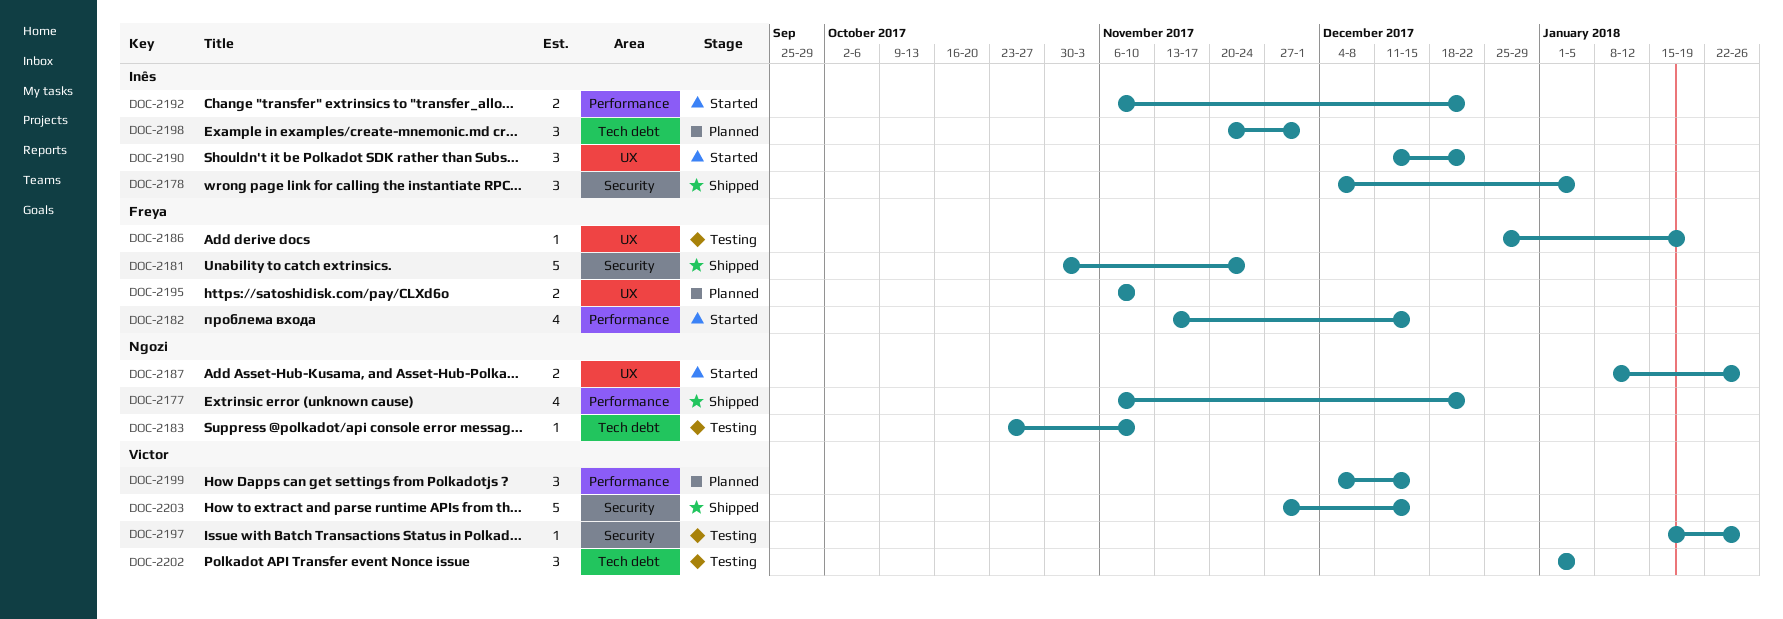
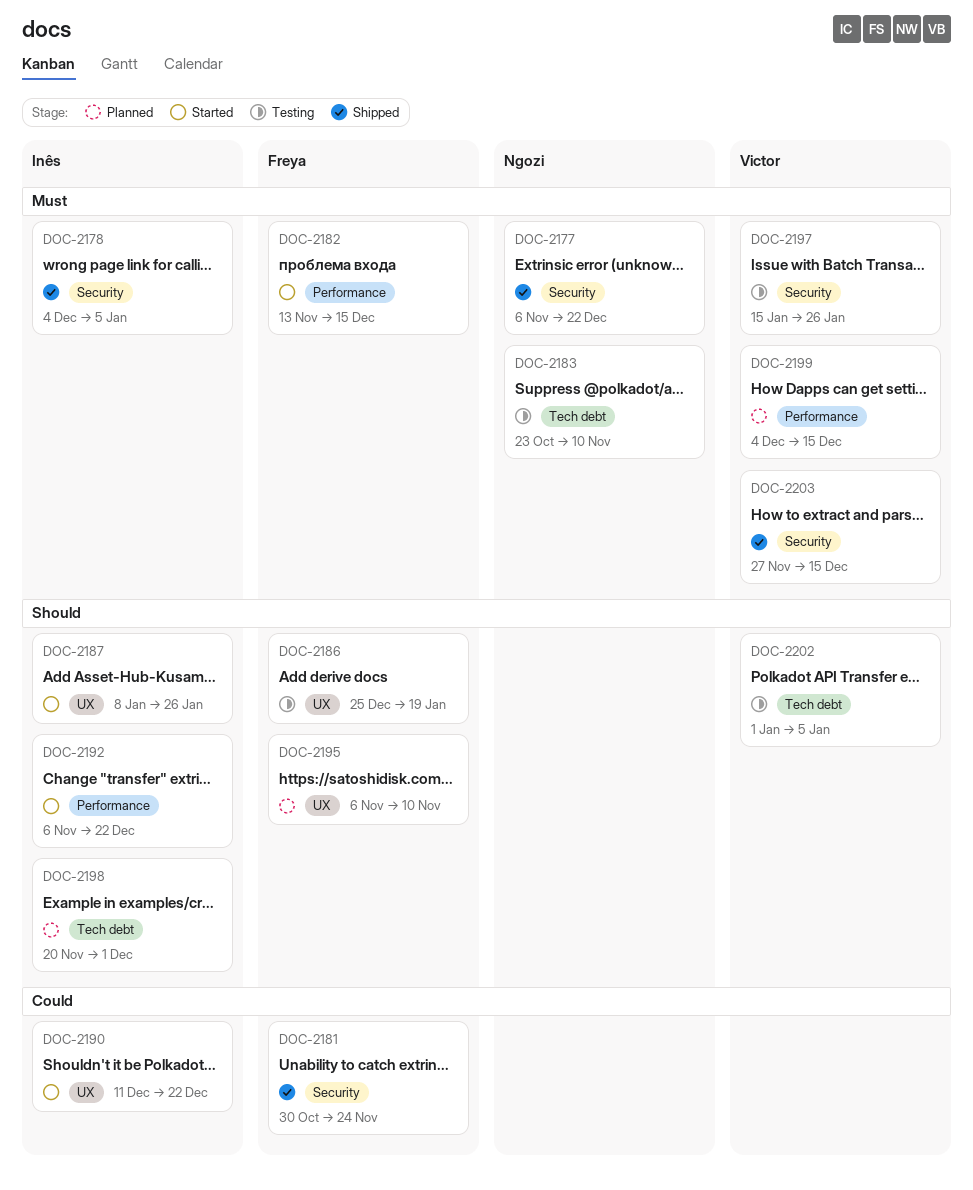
DOC-2177, label: Performance -> Security
DOC-2187, owner: Ngozi -> Inês

